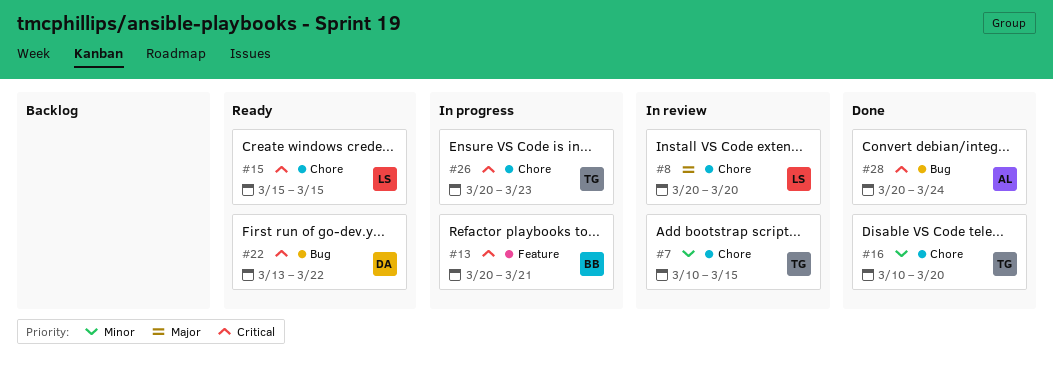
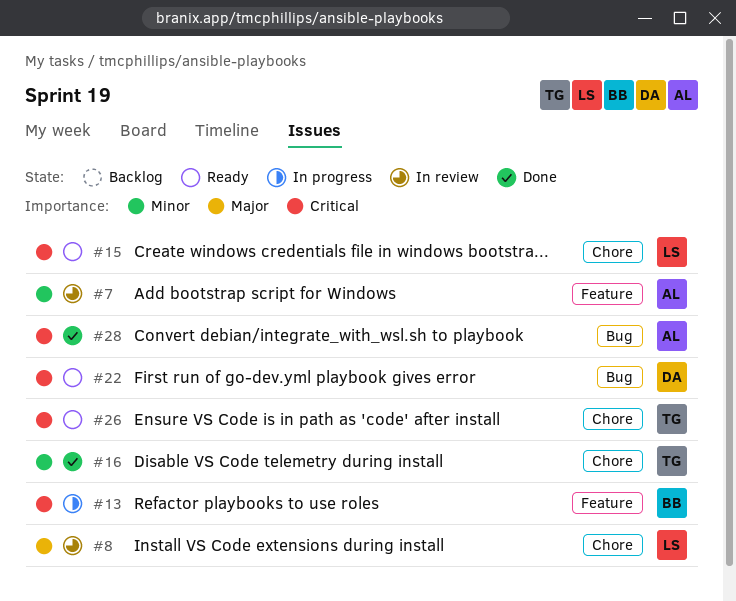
#7, owner: TG -> AL
#7, label: Chore -> Feature
#26, status: In progress -> Ready

